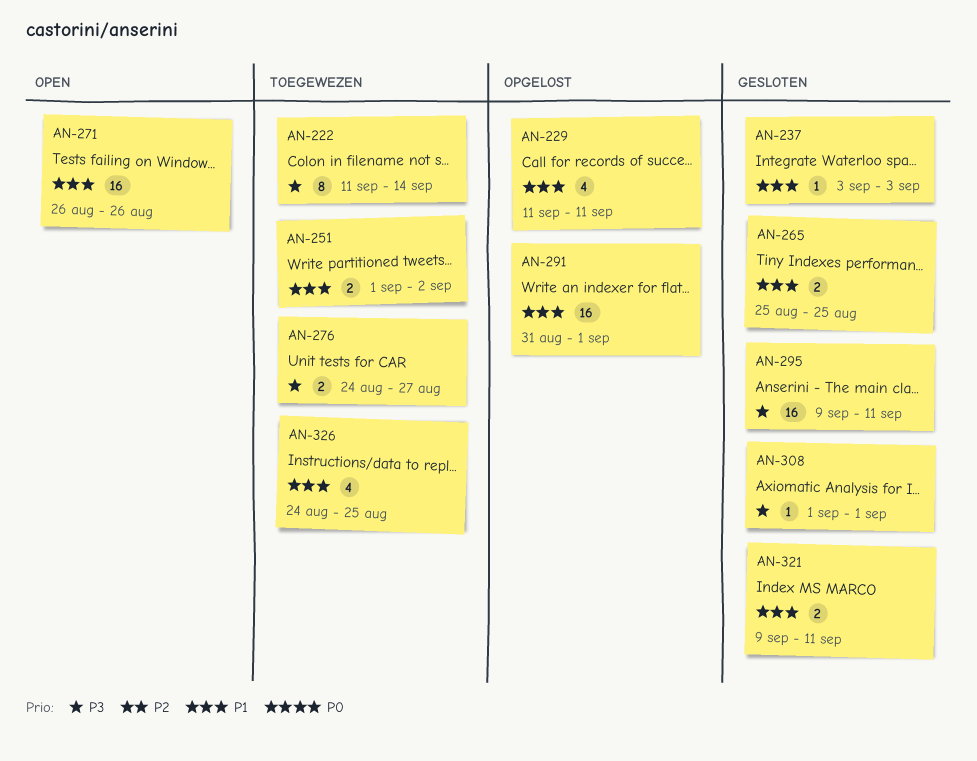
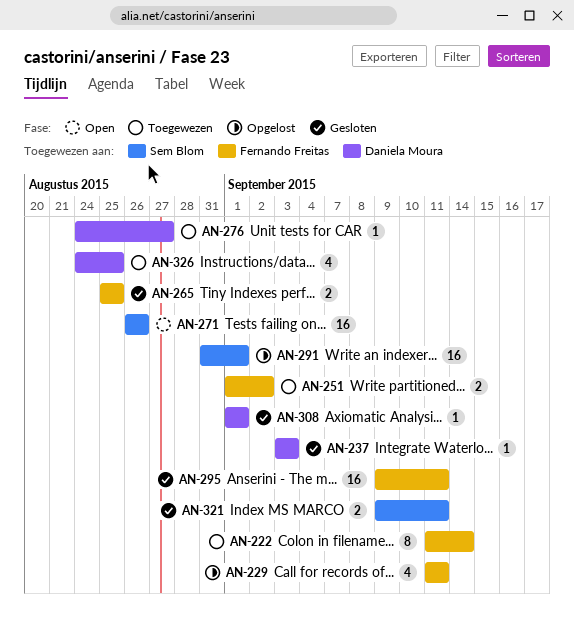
AN-276, estimate: 2 -> 1

